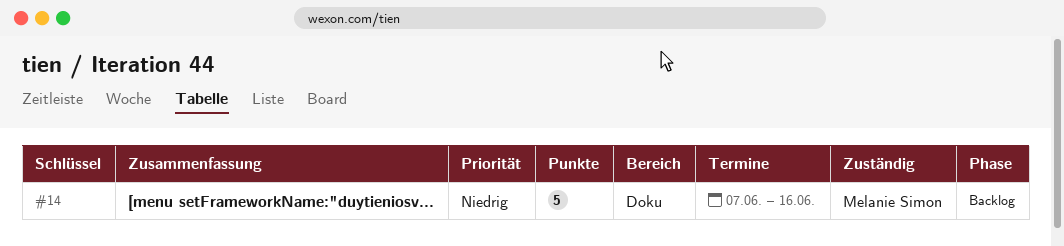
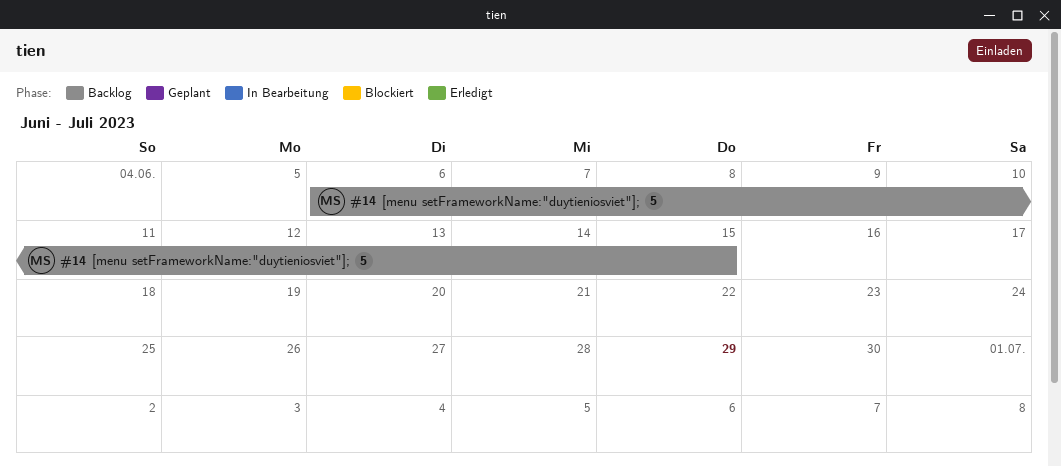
#14, start: Jun 7 -> Jun 6
#14, due: Jun 16 -> Jun 15

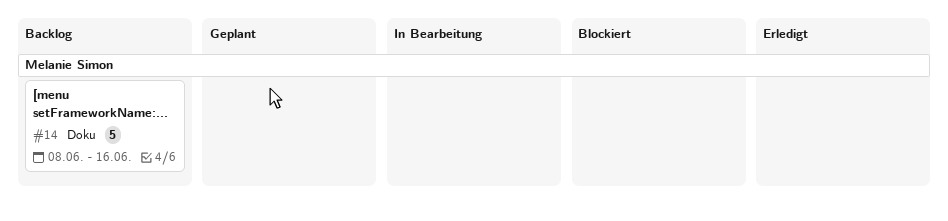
#14, start: Jun 6 -> Jun 8
#14, due: Jun 15 -> Jun 16

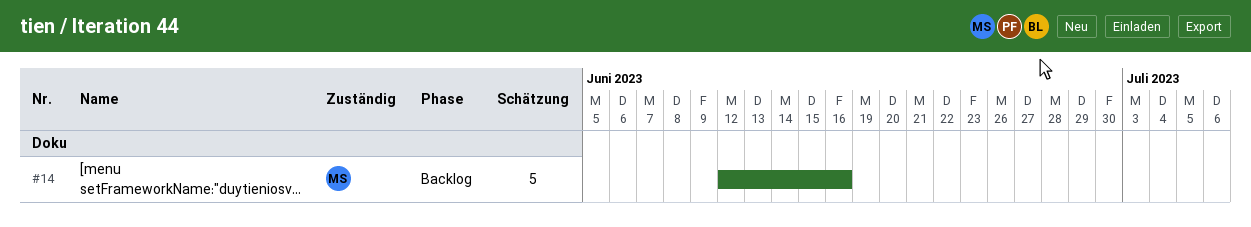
#14, start: Jun 8 -> Jun 12

